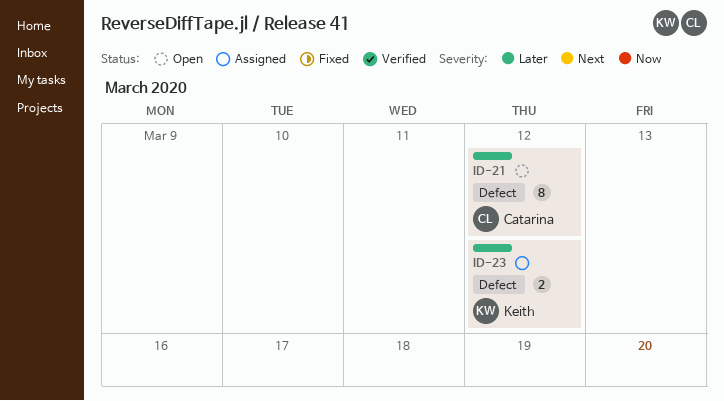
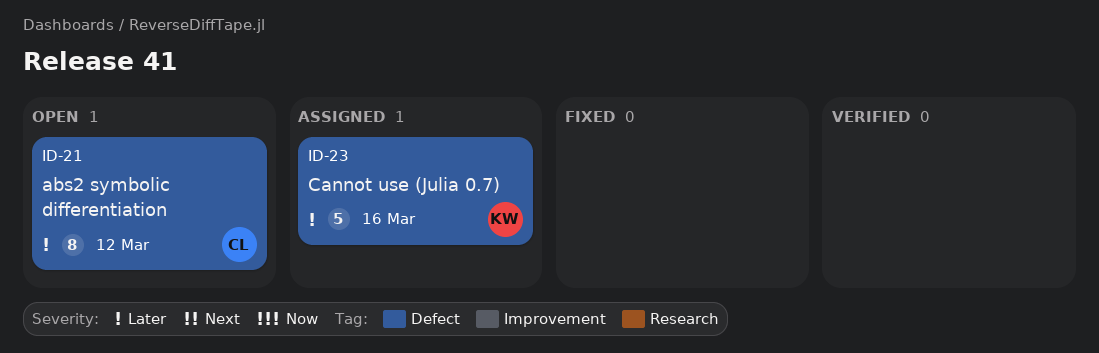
ID-23, estimate: 2 -> 5
ID-23, due: Mar 12 -> Mar 16

